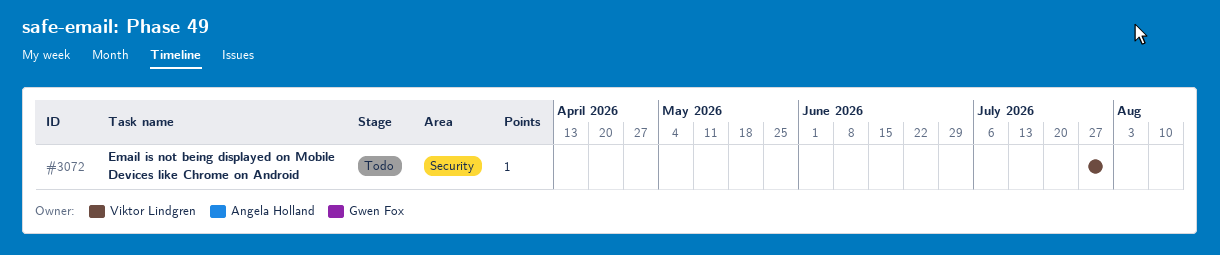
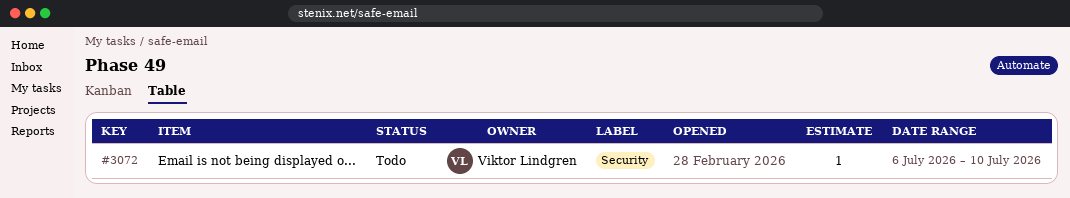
#3072, start: Jul 27 -> Jul 6
#3072, due: Jul 31 -> Jul 10

